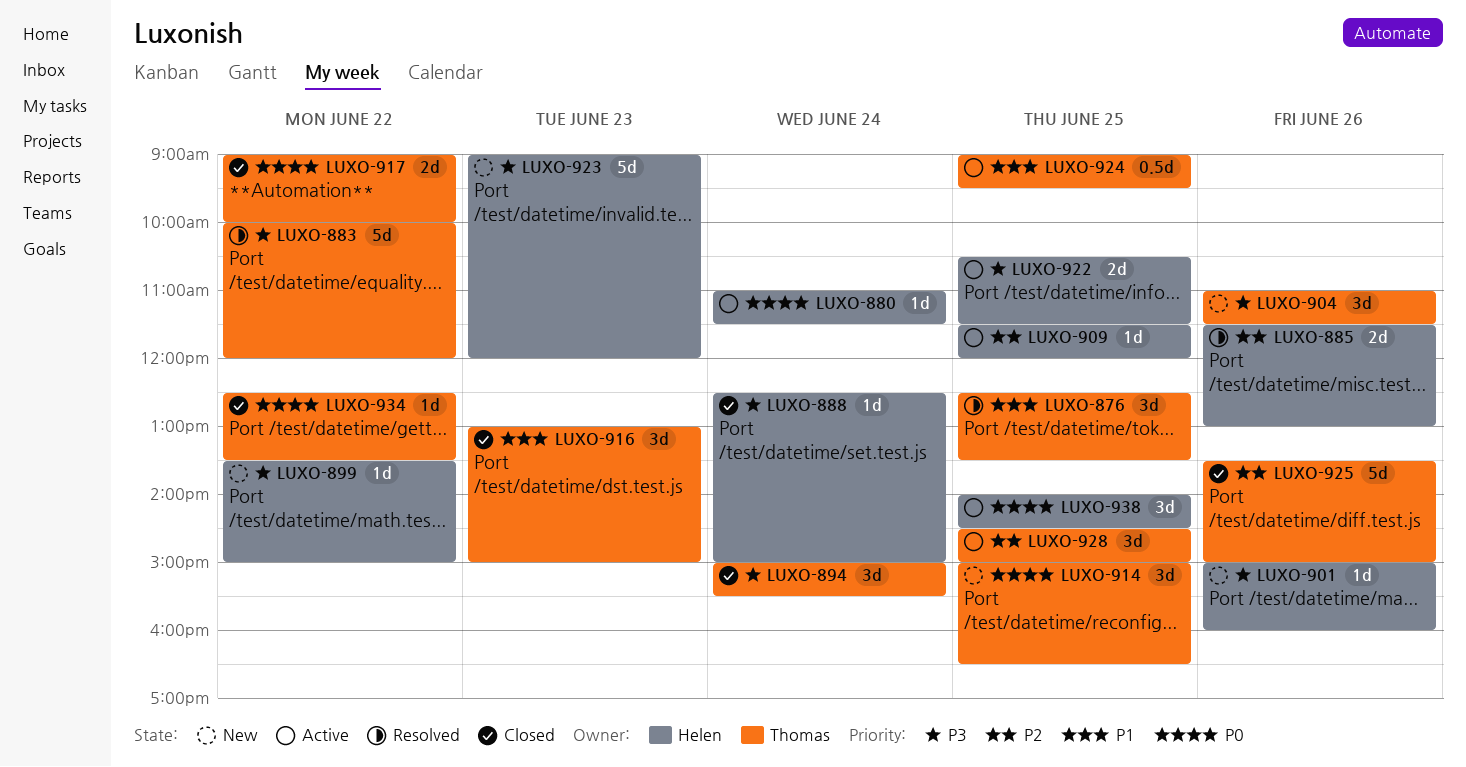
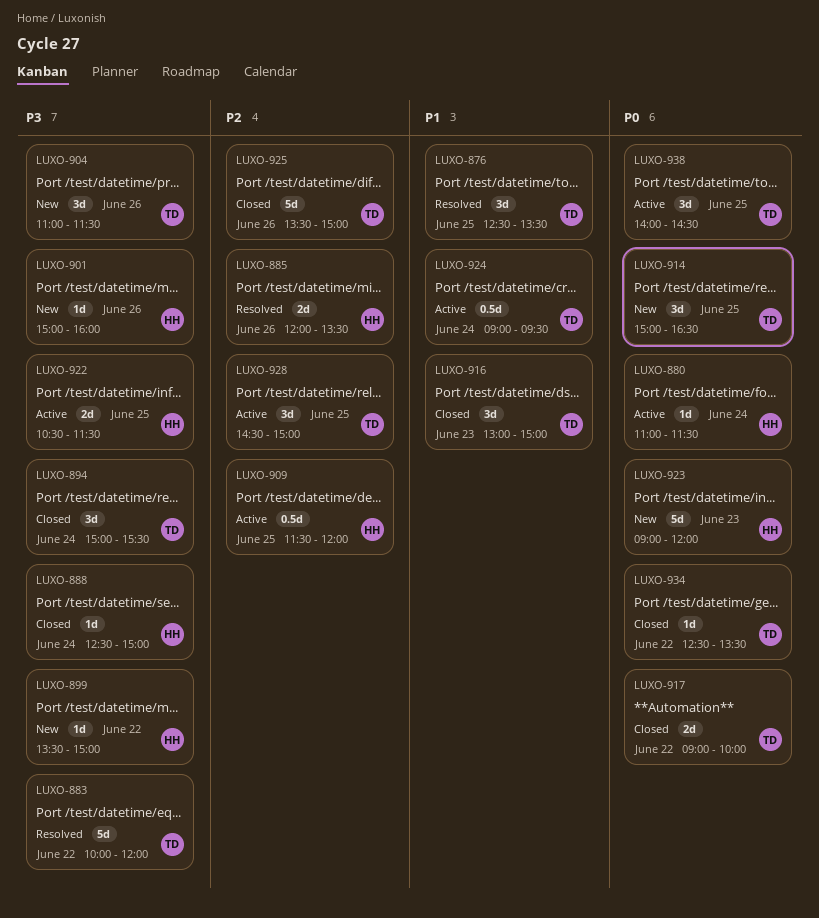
LUXO-885, begins: 11:30 -> 12:00
LUXO-885, ends: 13:00 -> 13:30
LUXO-909, estimate: 1d -> 0.5d
LUXO-923, priority: P3 -> P0
LUXO-924, day: Jun 25 -> Jun 24
LUXO-938, owner: Helen -> Thomas

